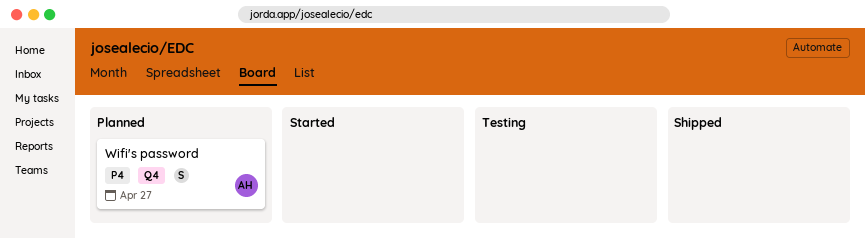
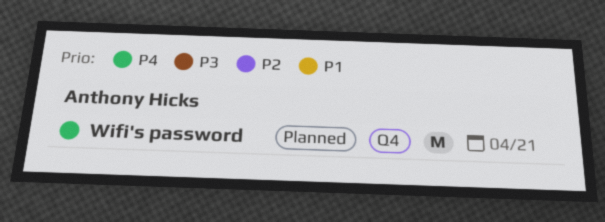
Wifi's password, estimate: S -> M
Wifi's password, due: Apr 27 -> Apr 21

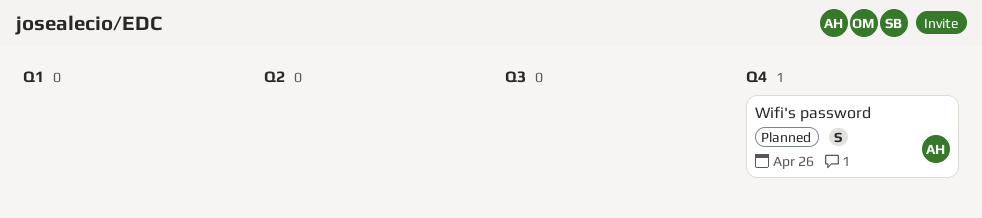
Wifi's password, estimate: M -> S
Wifi's password, due: Apr 21 -> Apr 26

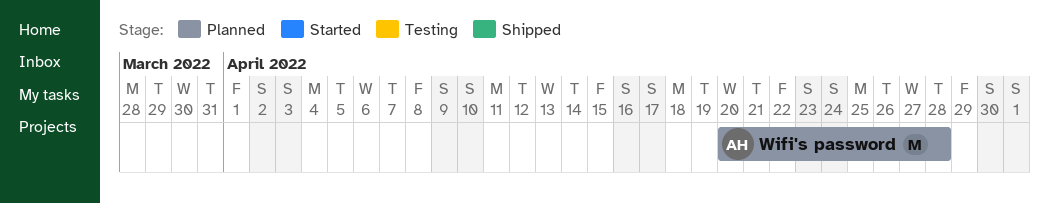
Wifi's password, estimate: S -> M
Wifi's password, due: Apr 26 -> Apr 28

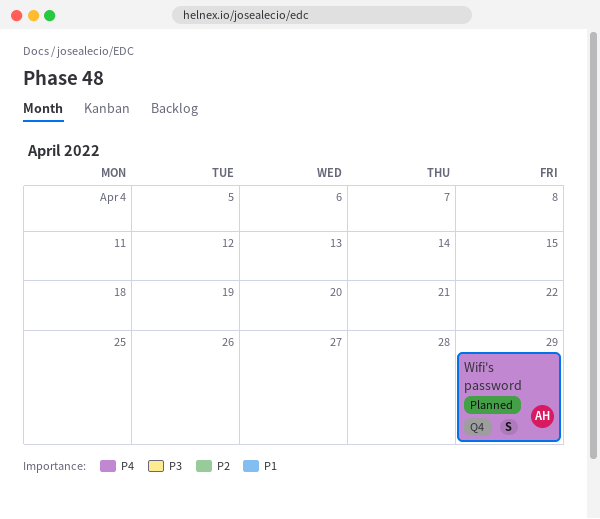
Wifi's password, estimate: M -> S
Wifi's password, due: Apr 28 -> Apr 29

